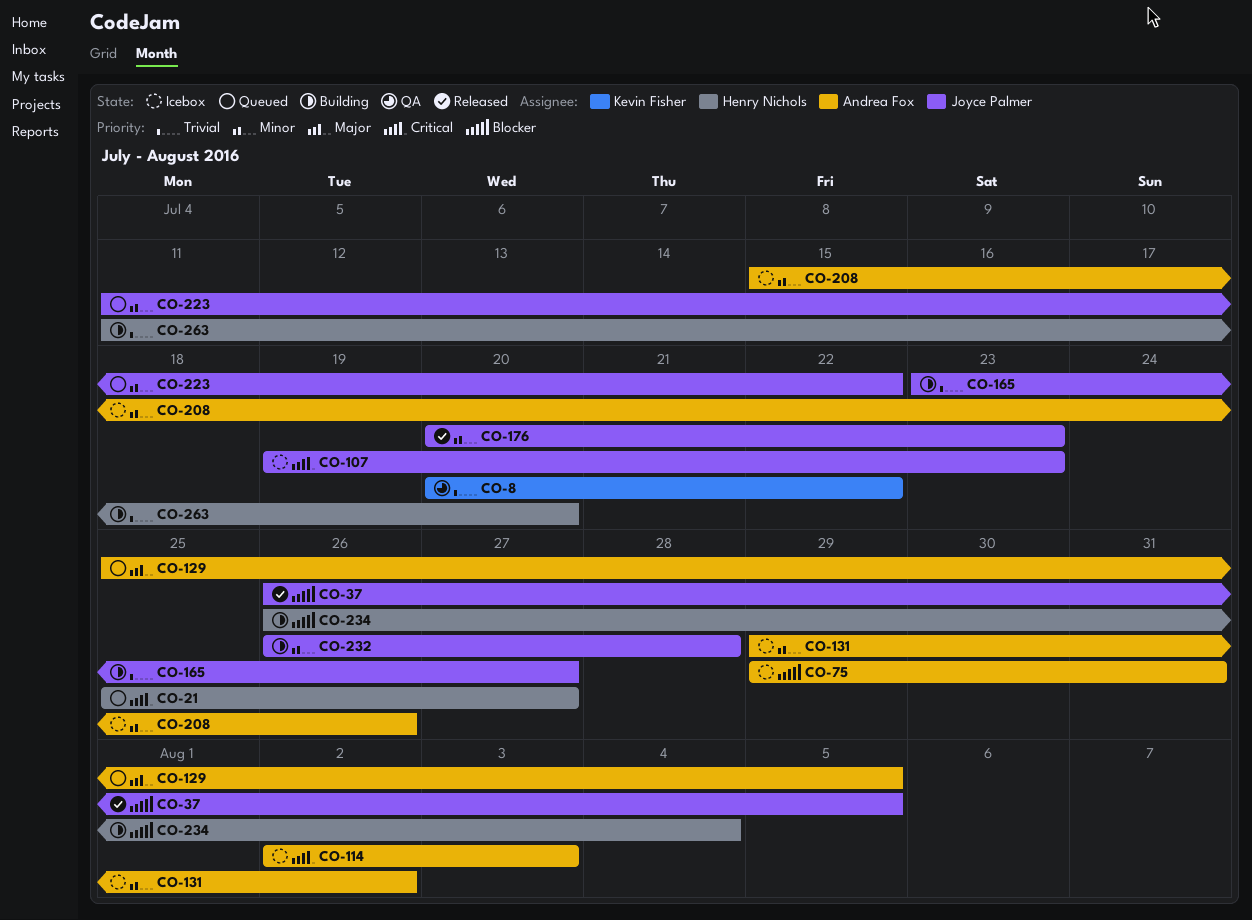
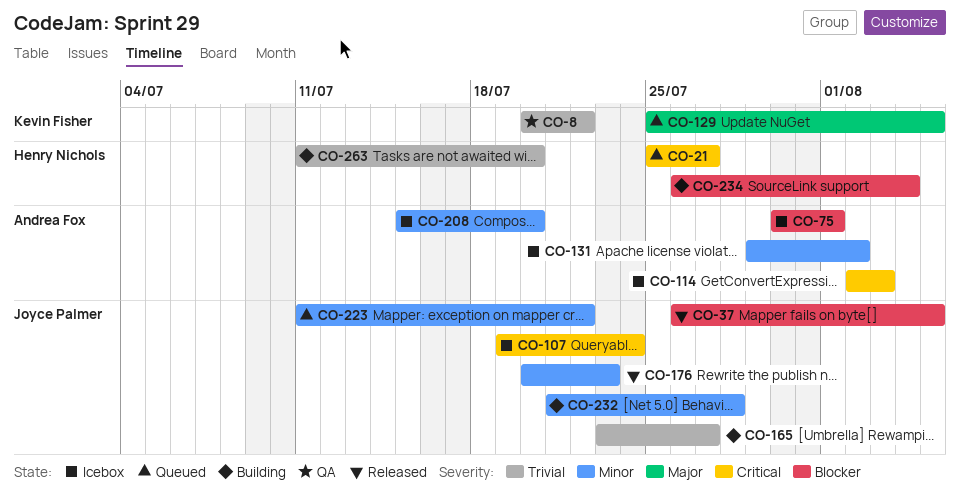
CO-75, start: Jul 29 -> Jul 30
CO-75, due: Jul 31 -> Aug 1
CO-107, due: Jul 23 -> Jul 24
CO-129, owner: Andrea Fox -> Kevin Fisher
CO-208, due: Jul 26 -> Jul 20
CO-232, start: Jul 26 -> Jul 21

